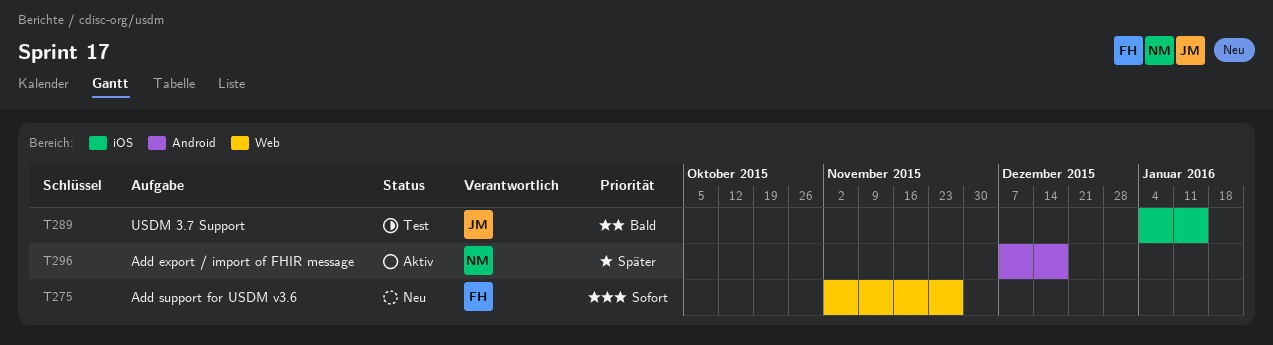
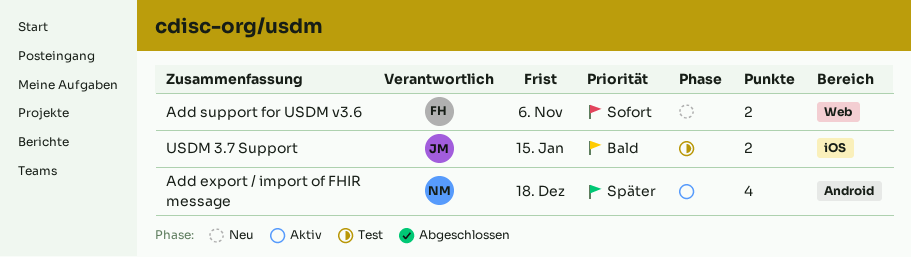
Add support for USDM v3.6, due: Nov 27 -> Nov 6

